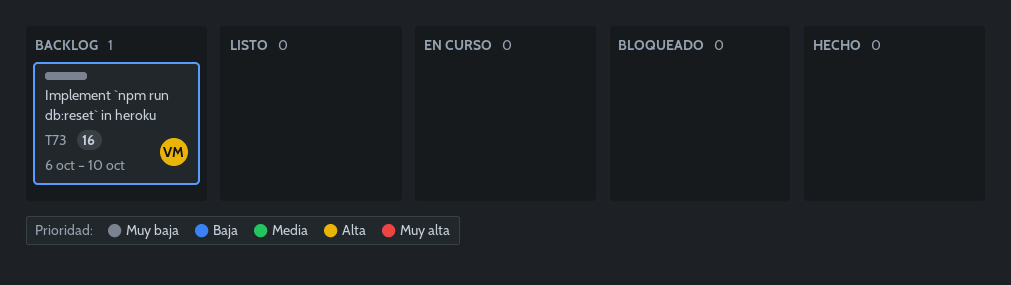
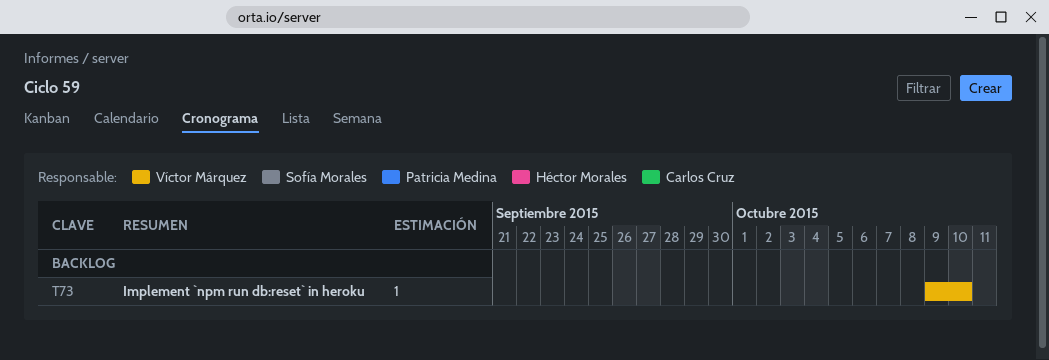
T73, estimate: 16 -> 1
T73, start: Oct 6 -> Oct 9

